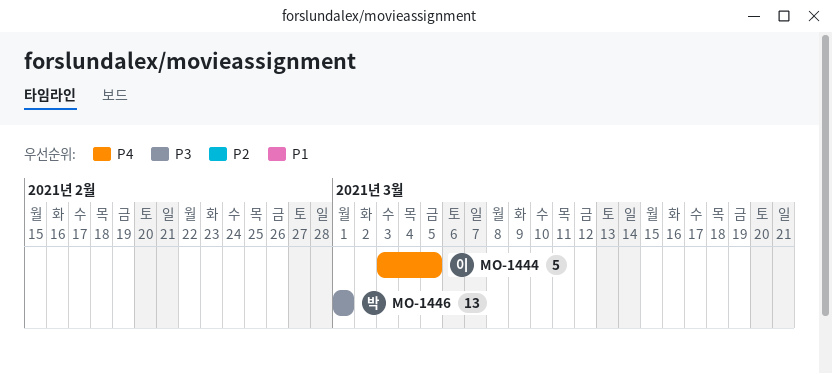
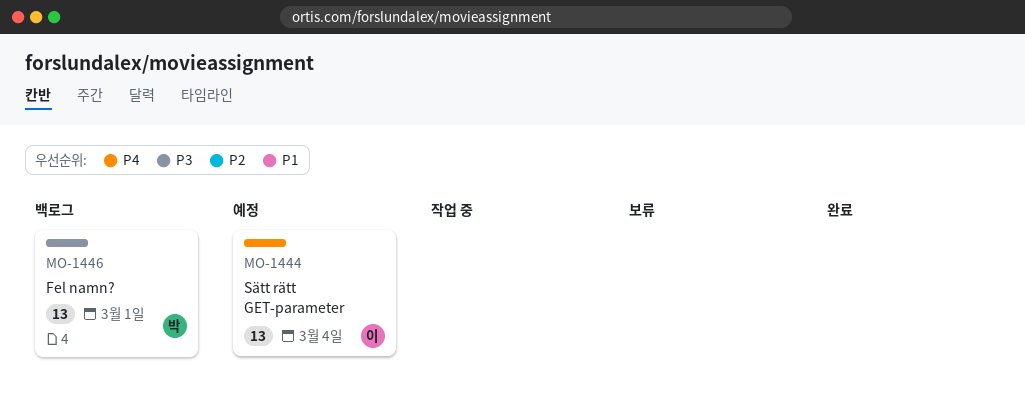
MO-1444, estimate: 5 -> 13
MO-1444, due: Mar 5 -> Mar 4

